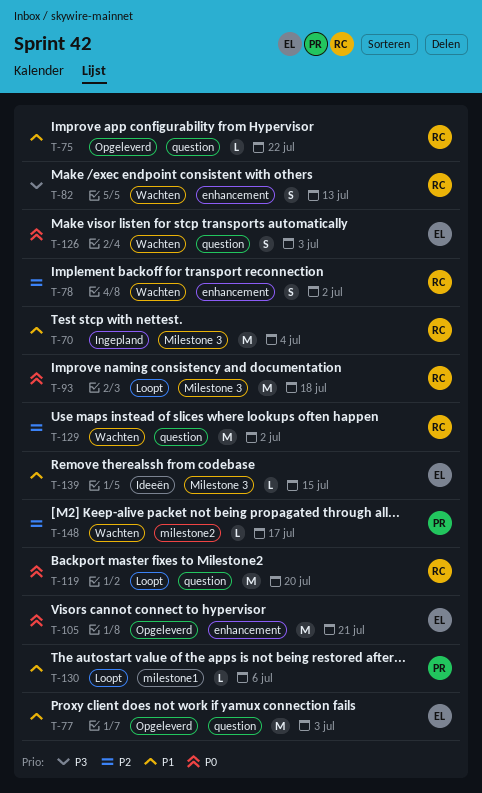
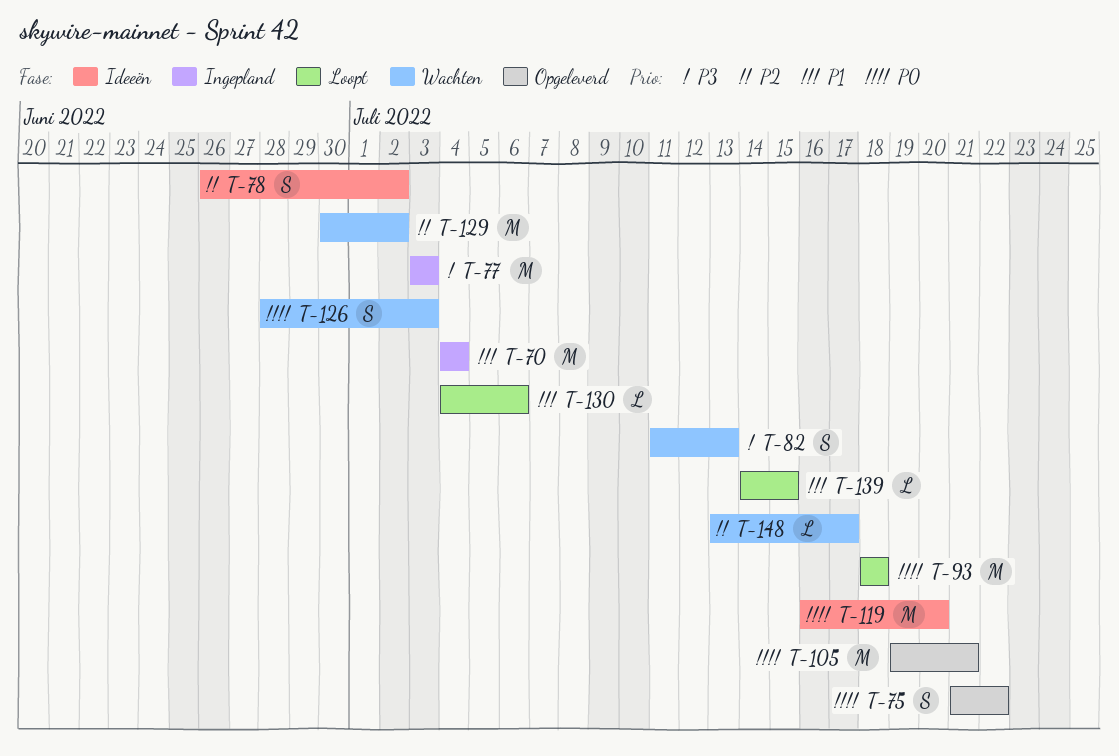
T-75, priority: P1 -> P0
T-75, estimate: L -> S
T-77, status: Opgeleverd -> Ingepland
T-77, priority: P1 -> P3
T-78, status: Wachten -> Ideeën
T-119, status: Loopt -> Ideeën
T-139, status: Ideeën -> Loopt

